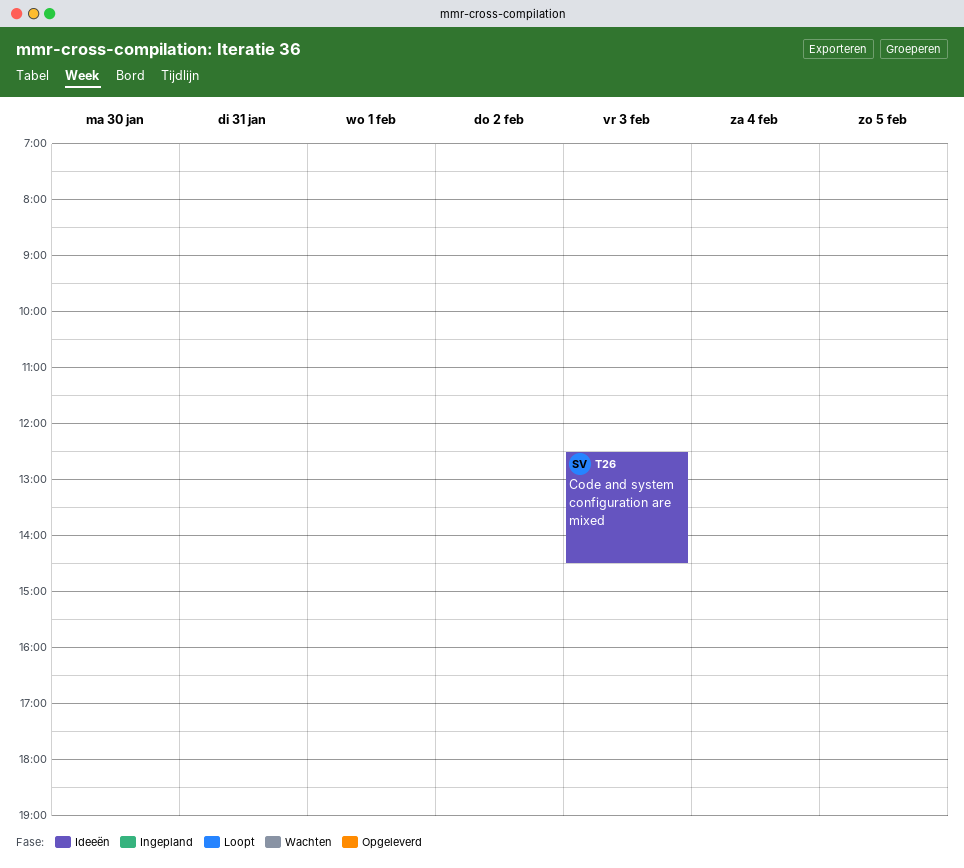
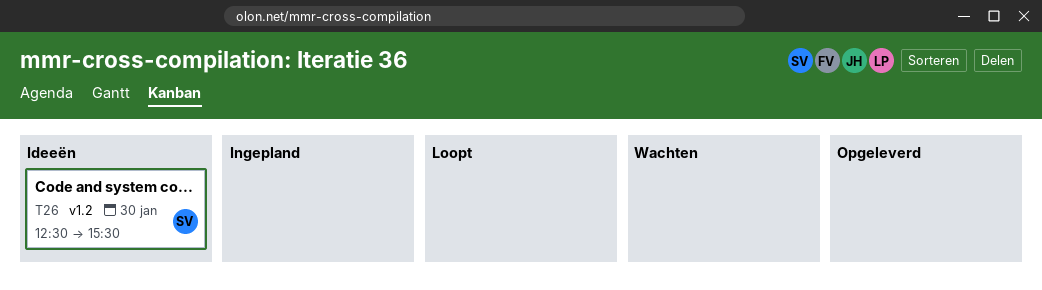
T26, day: Feb 3 -> Jan 30
T26, ends: 14:30 -> 15:30

